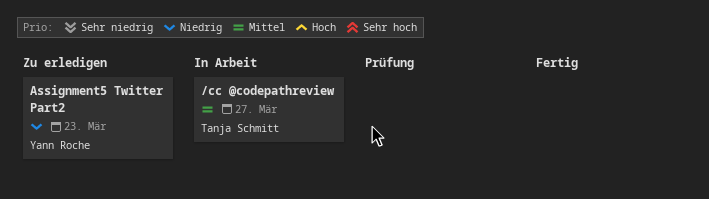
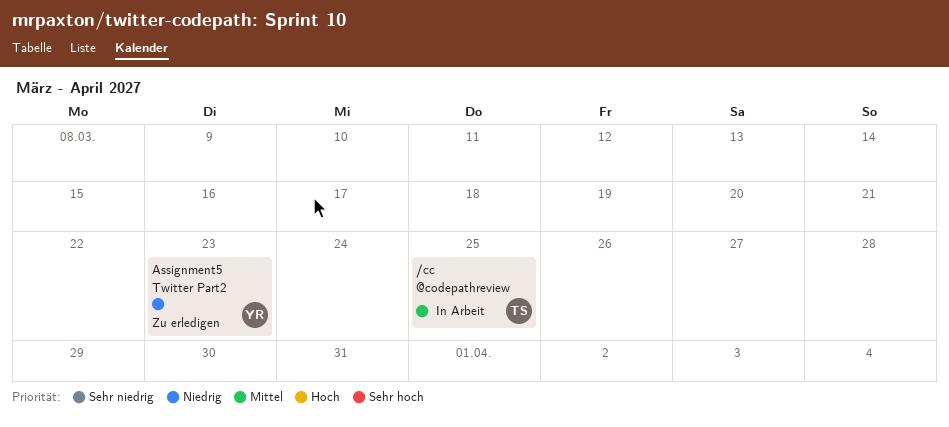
/cc @codepathreview, due: Mar 27 -> Mar 25

